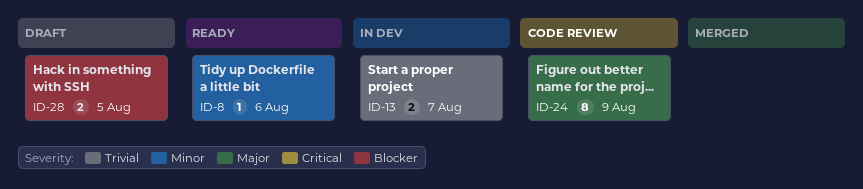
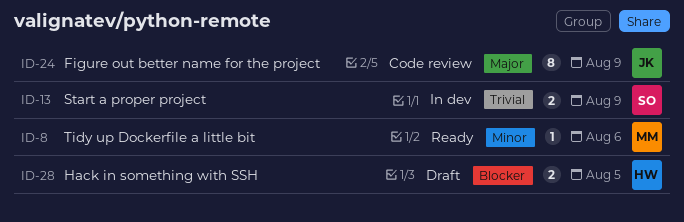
ID-13, due: Aug 7 -> Aug 9

